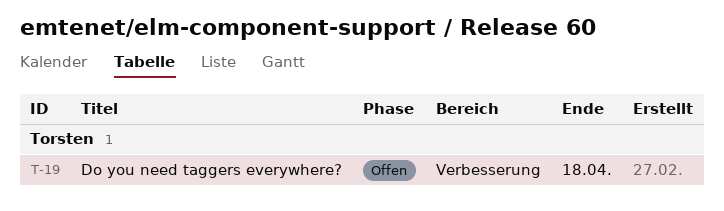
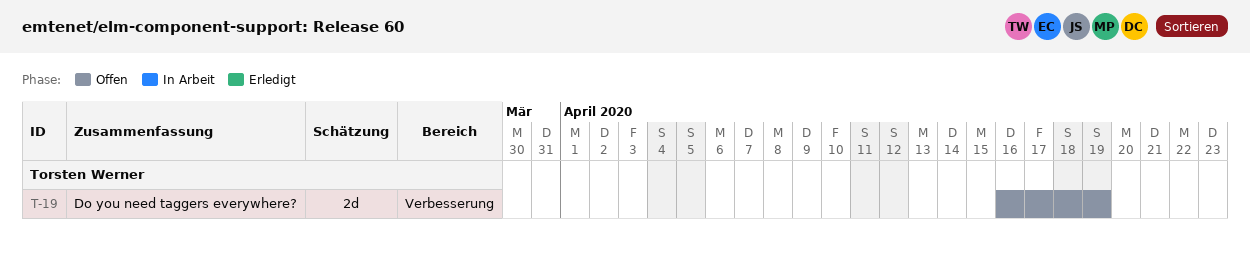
T-19, due: Apr 18 -> Apr 19

